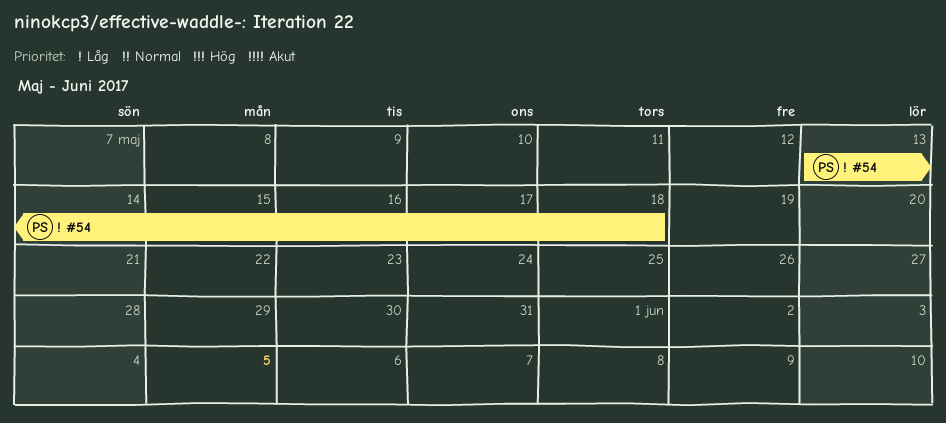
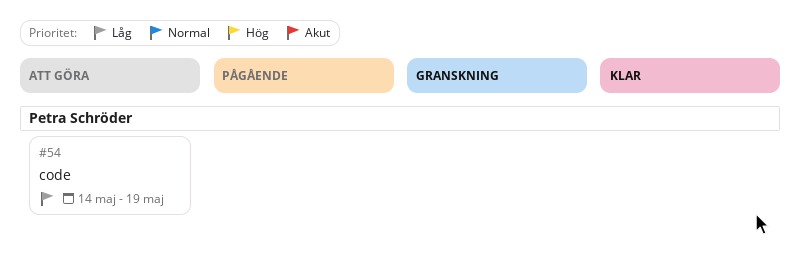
#54, start: May 13 -> May 14
#54, due: May 18 -> May 19

